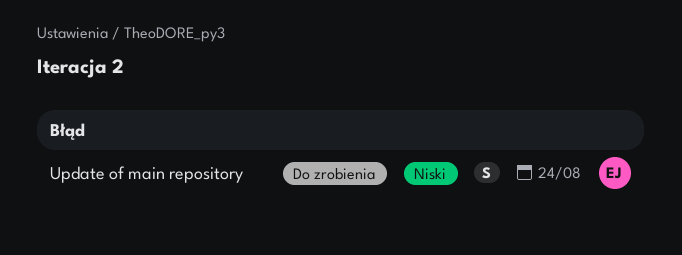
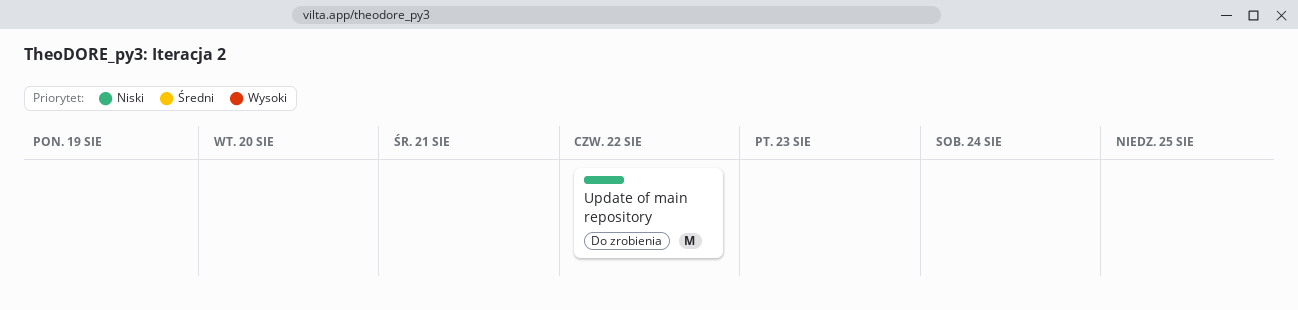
Update of main repository, estimate: S -> M
Update of main repository, due: Aug 24 -> Aug 22

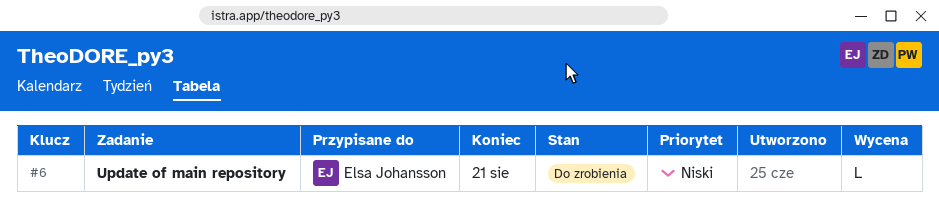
Update of main repository, estimate: M -> L
Update of main repository, due: Aug 22 -> Aug 21

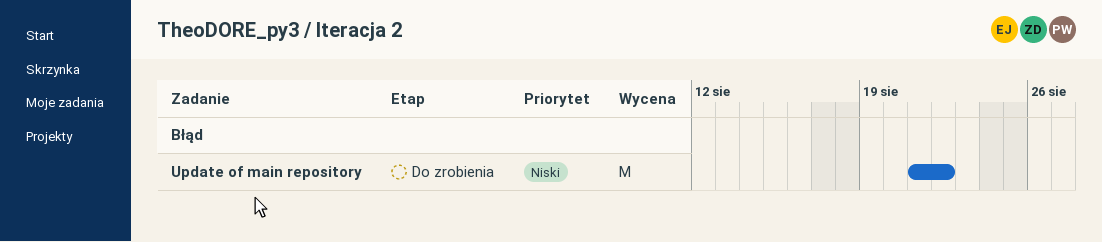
Update of main repository, estimate: L -> M
Update of main repository, due: Aug 21 -> Aug 22

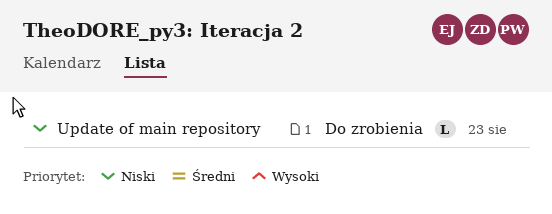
Update of main repository, estimate: M -> L
Update of main repository, due: Aug 22 -> Aug 23

